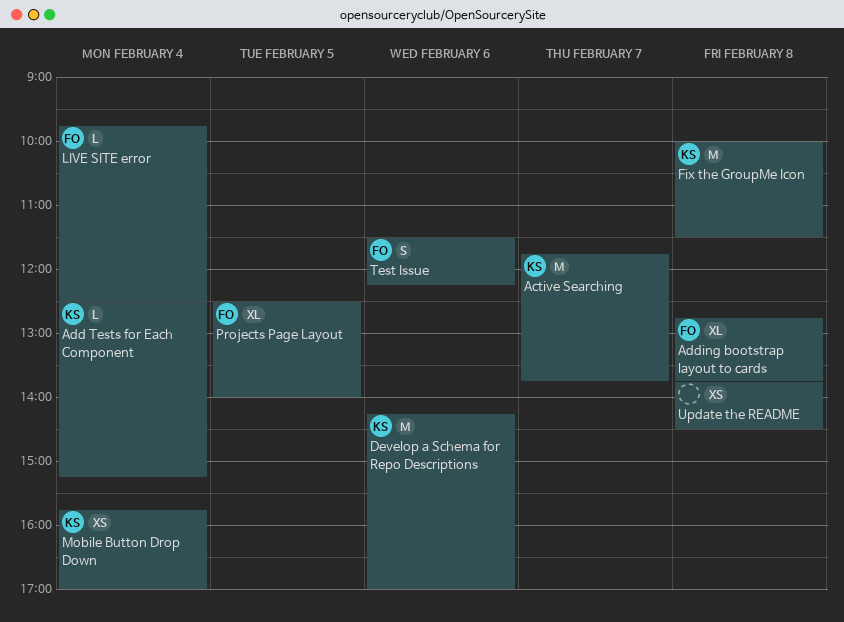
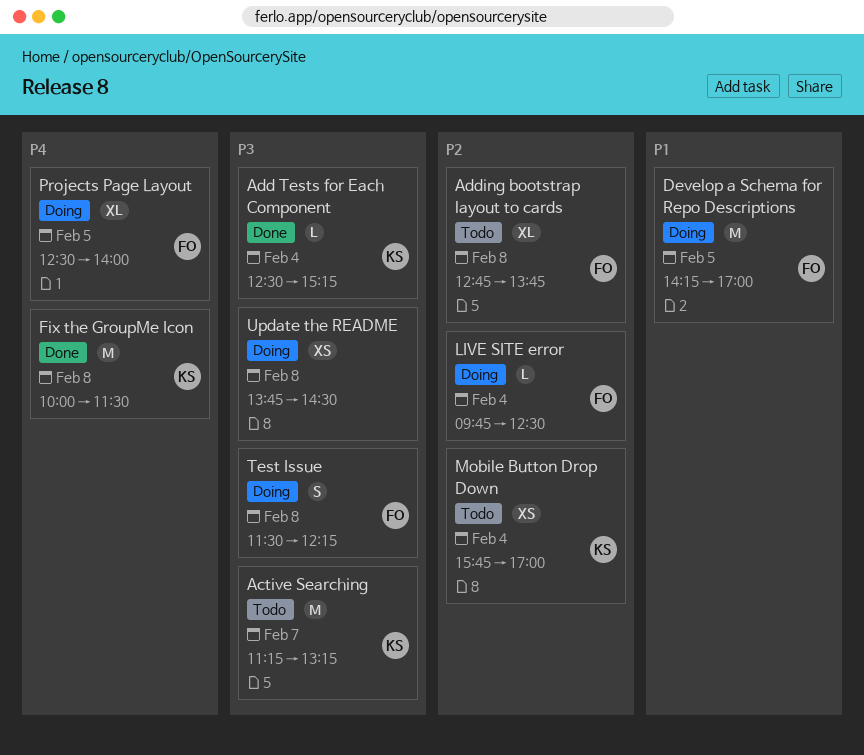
Active Searching, begins: 11:45 -> 11:15
Active Searching, ends: 13:45 -> 13:15
Develop a Schema for Repo Descriptions, owner: KS -> FO
Develop a Schema for Repo Descriptions, day: Feb 6 -> Feb 5
Test Issue, day: Feb 6 -> Feb 8

